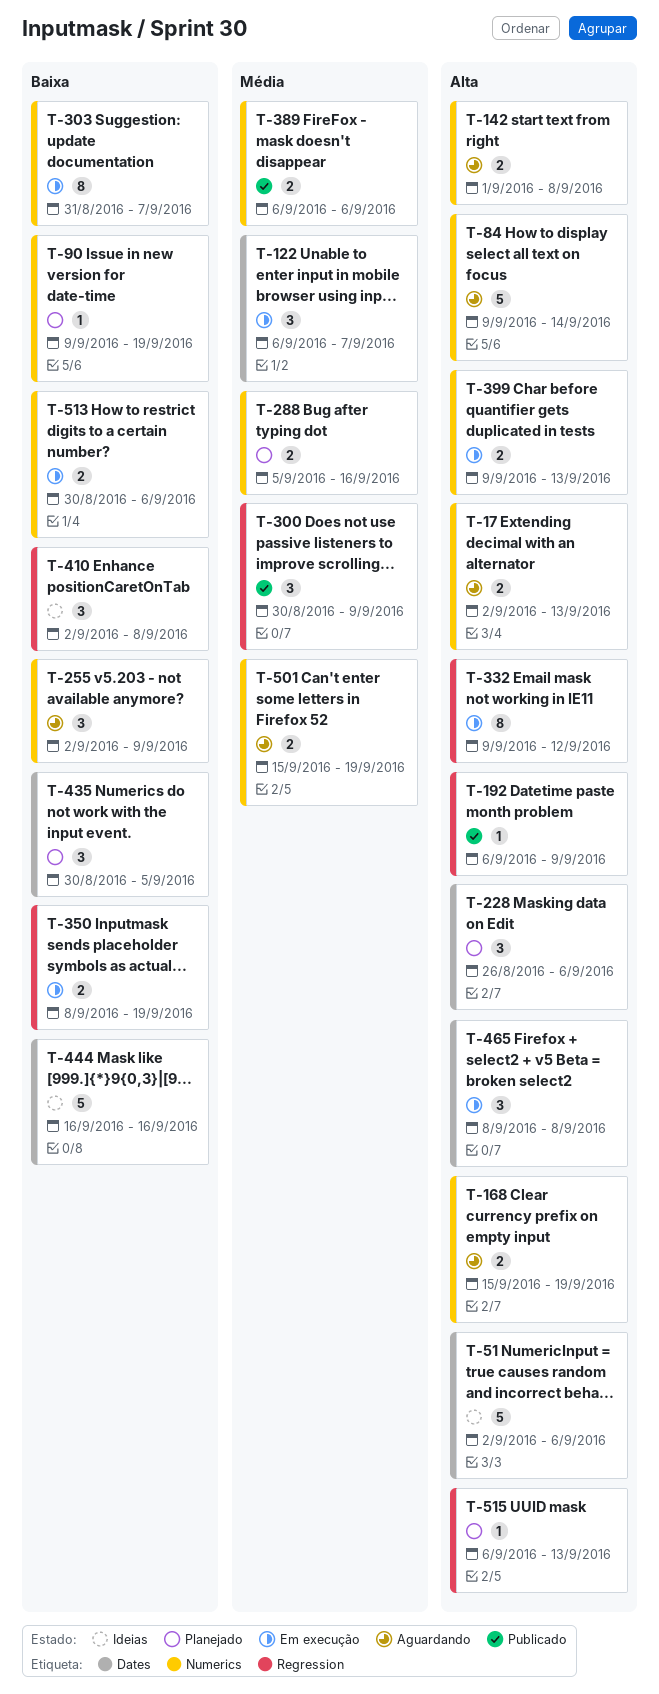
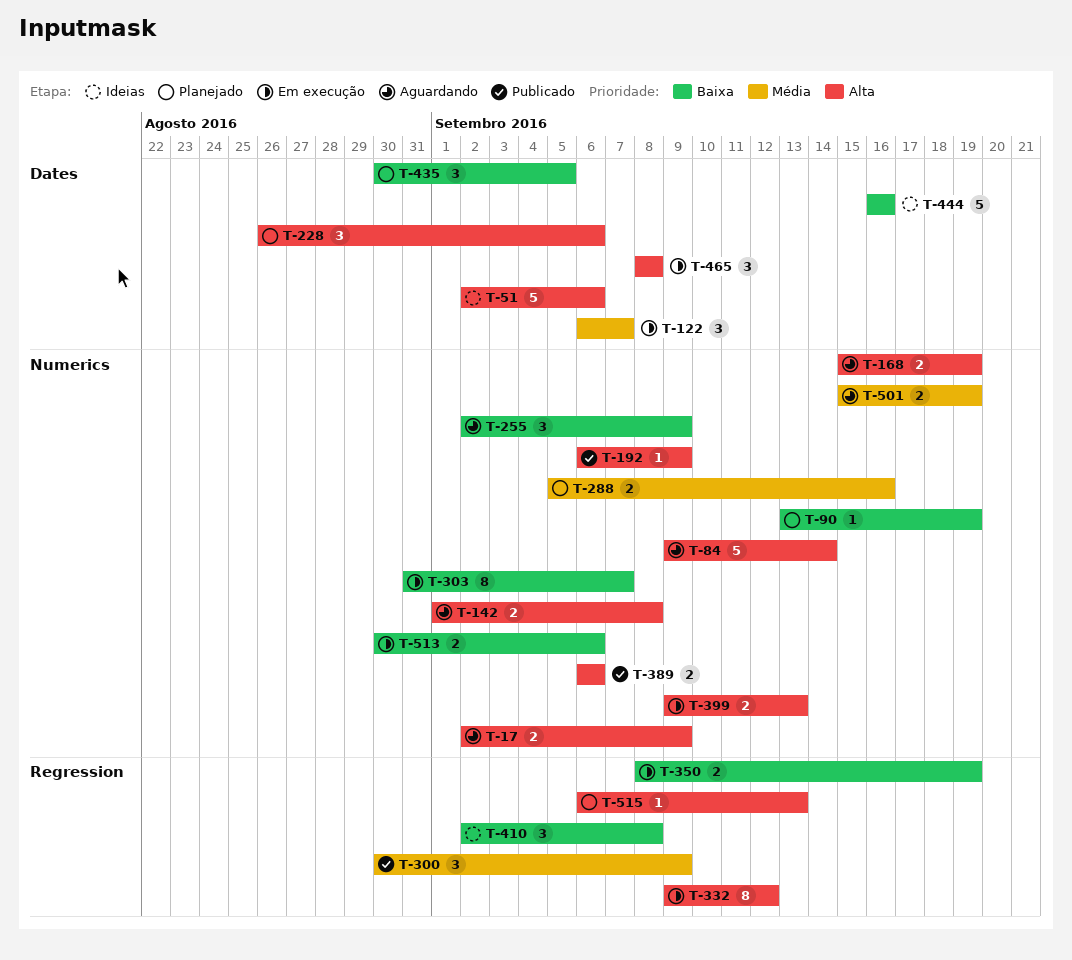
T-17, due: Sep 13 -> Sep 9
T-90, start: Sep 9 -> Sep 13
T-192, label: Regression -> Numerics
T-389, priority: Média -> Alta

